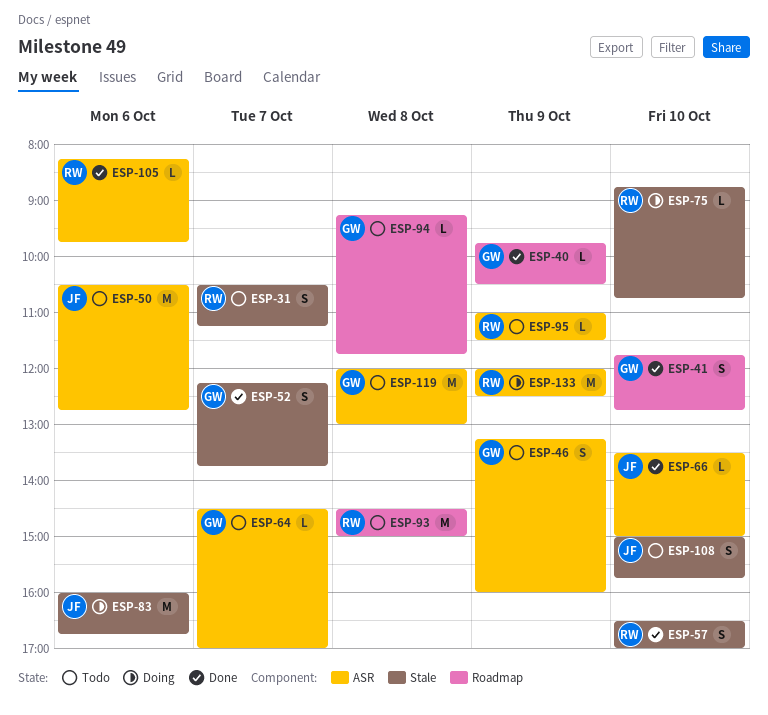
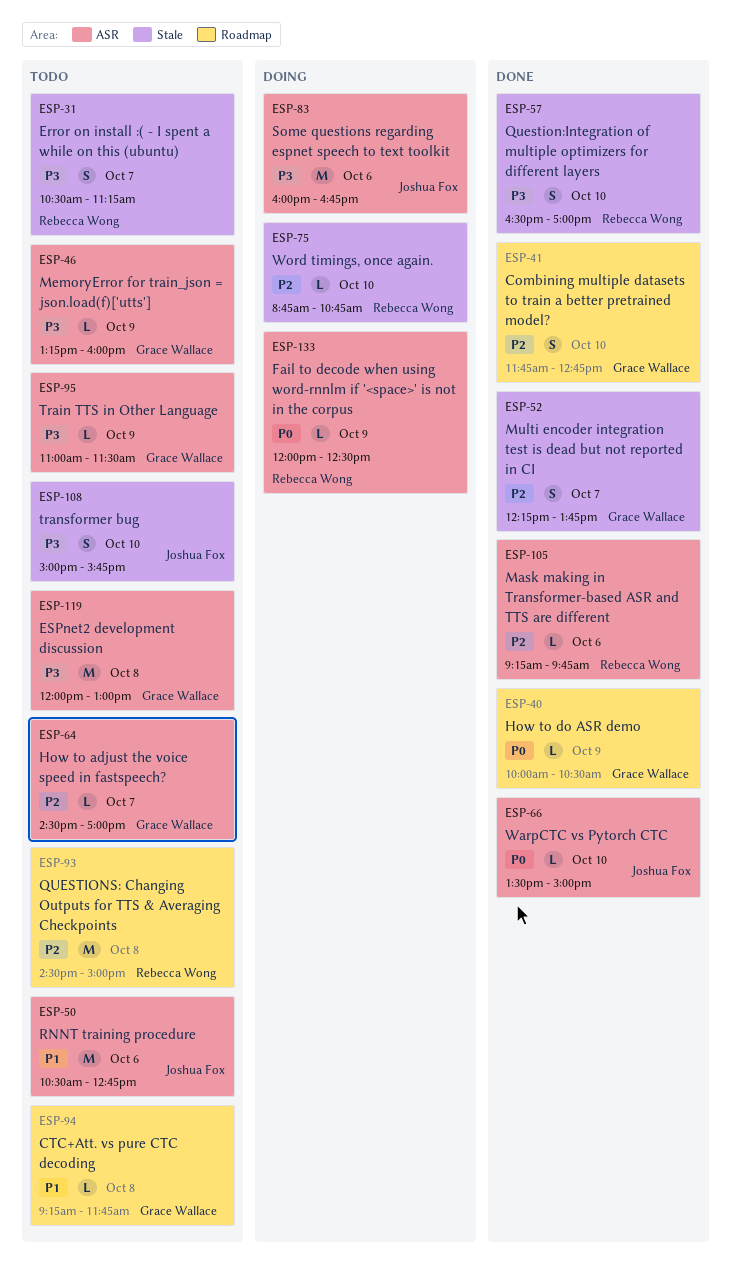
ESP-40, begins: 09:45 -> 10:00
ESP-46, estimate: S -> L
ESP-83, label: Stale -> ASR
ESP-95, owner: Rebecca Wong -> Grace Wallace
ESP-105, begins: 08:15 -> 09:15
ESP-133, estimate: M -> L

